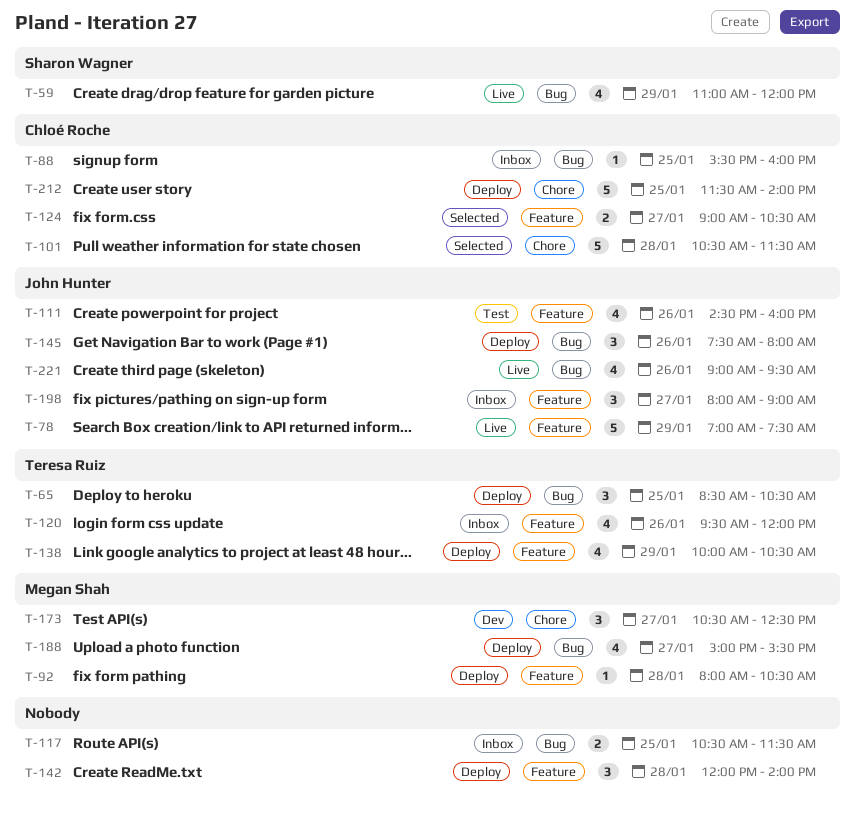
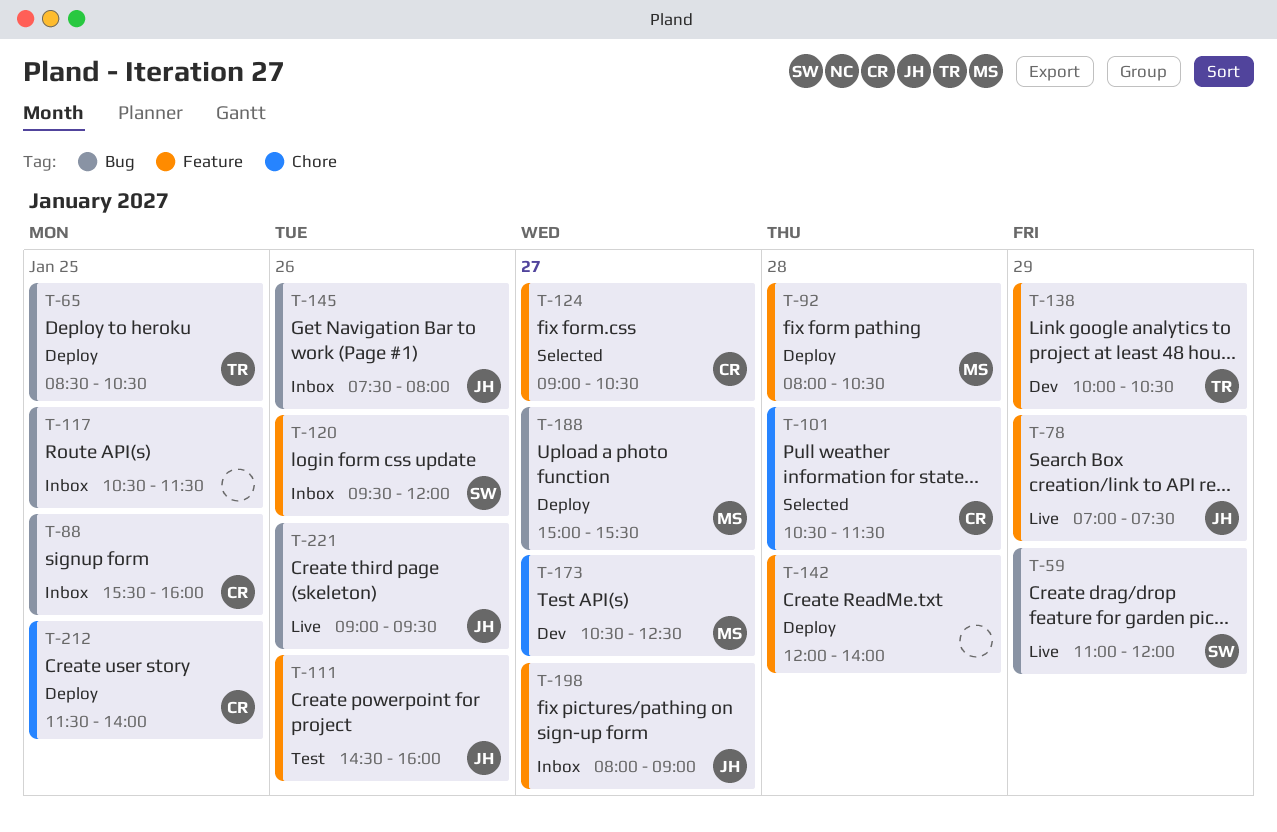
T-120, owner: Teresa Ruiz -> Sharon Wagner
T-138, status: Deploy -> Dev
T-145, status: Deploy -> Inbox

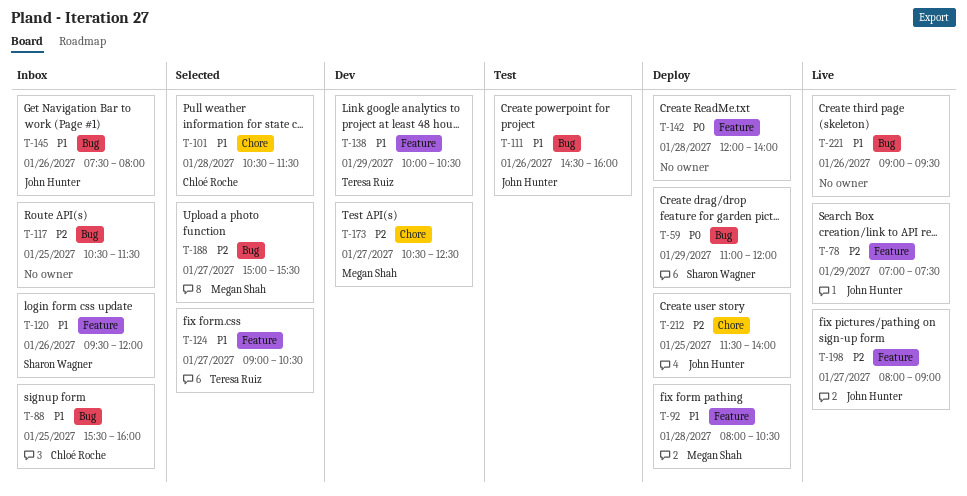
T-59, status: Live -> Deploy
T-65: present -> none
T-111, label: Feature -> Bug
T-124, owner: Chloé Roche -> Teresa Ruiz
T-188, status: Deploy -> Selected
T-198, status: Inbox -> Live
T-212, owner: Chloé Roche -> John Hunter
T-221, owner: John Hunter -> none

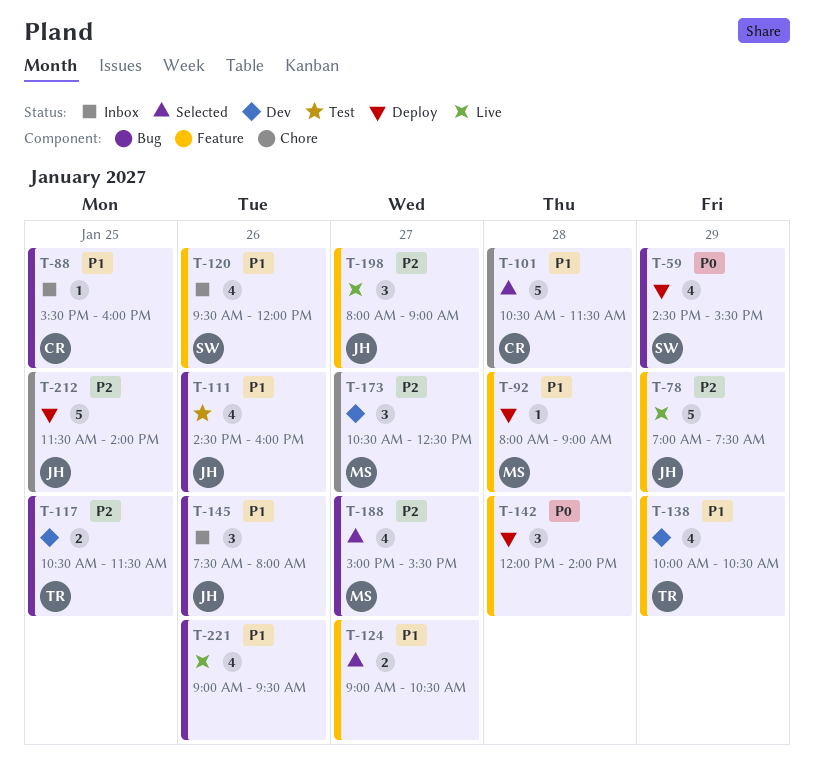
T-59, begins: 11:00 -> 14:30
T-59, ends: 12:00 -> 15:30
T-92, ends: 10:30 -> 09:00
T-117, status: Inbox -> Dev
T-117, owner: none -> Teresa Ruiz
T-124, owner: Teresa Ruiz -> none

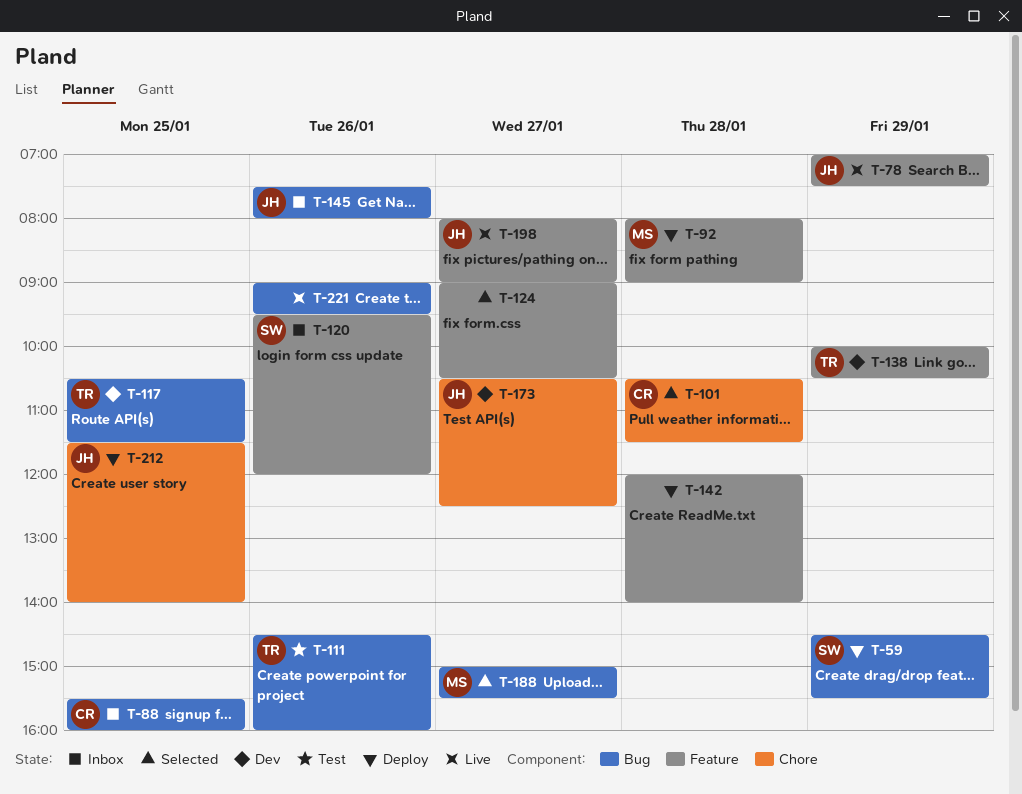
T-111, owner: JH -> TR
T-173, owner: MS -> JH

